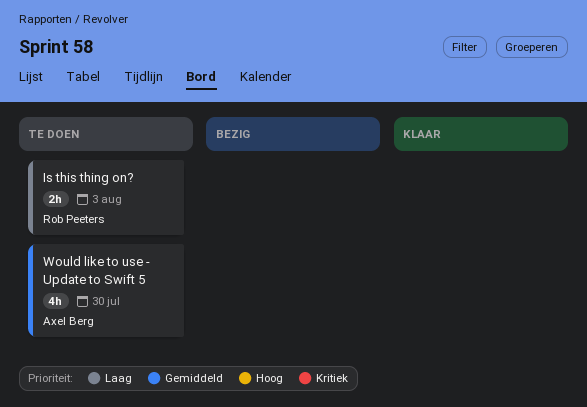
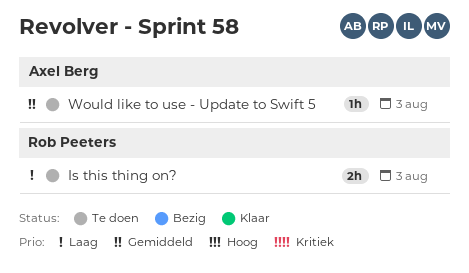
Would like to use - Update to Swift 5, estimate: 4h -> 1h
Would like to use - Update to Swift 5, due: Jul 30 -> Aug 3

